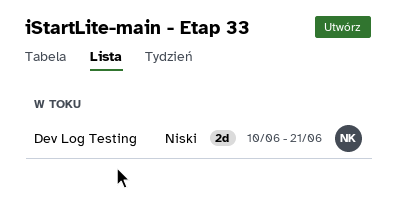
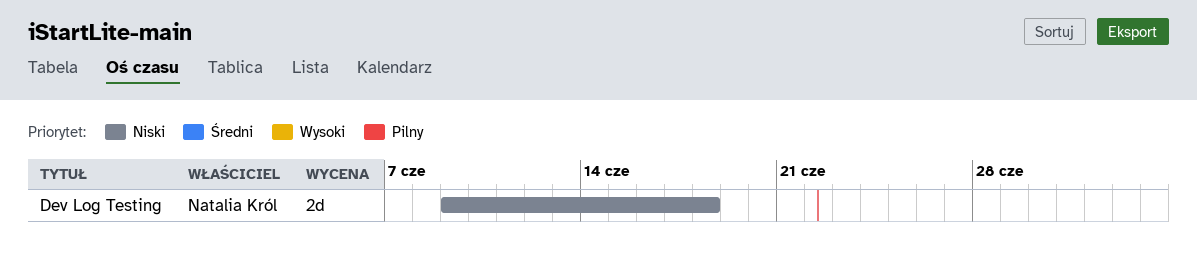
Dev Log Testing, start: Jun 10 -> Jun 9
Dev Log Testing, due: Jun 21 -> Jun 18

